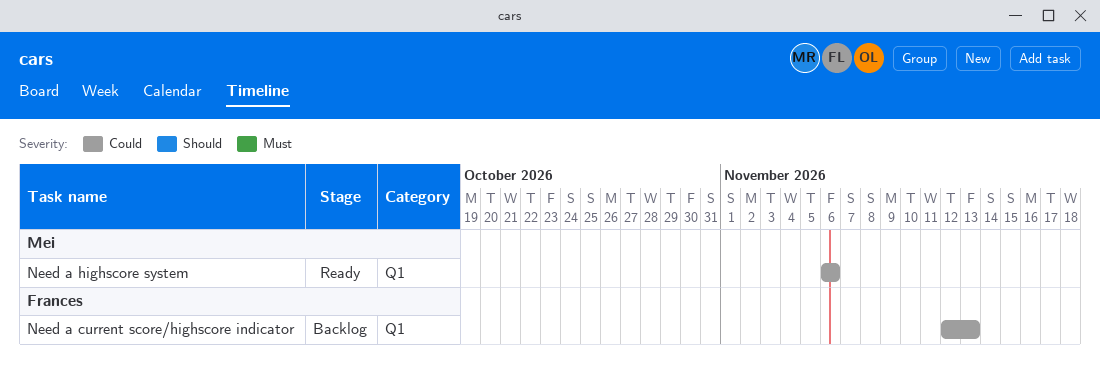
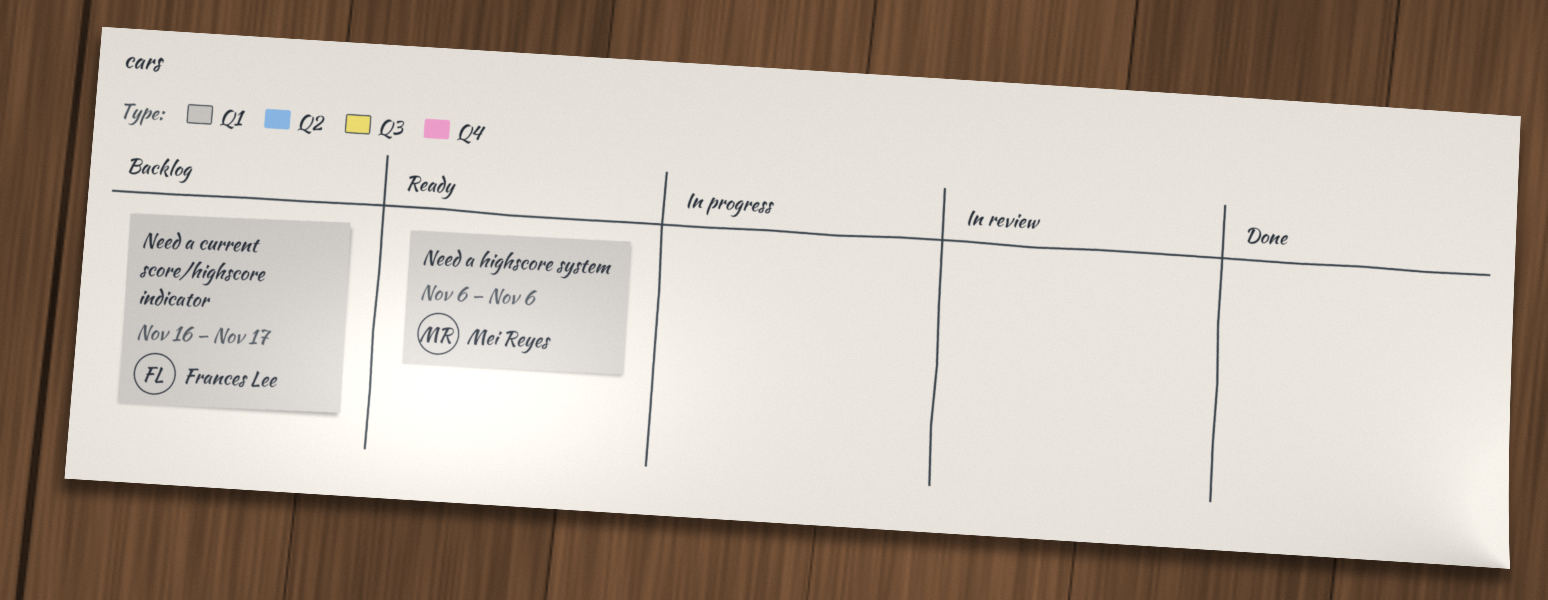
Need a current score/highscore indicator, start: Nov 12 -> Nov 16
Need a current score/highscore indicator, due: Nov 13 -> Nov 17

